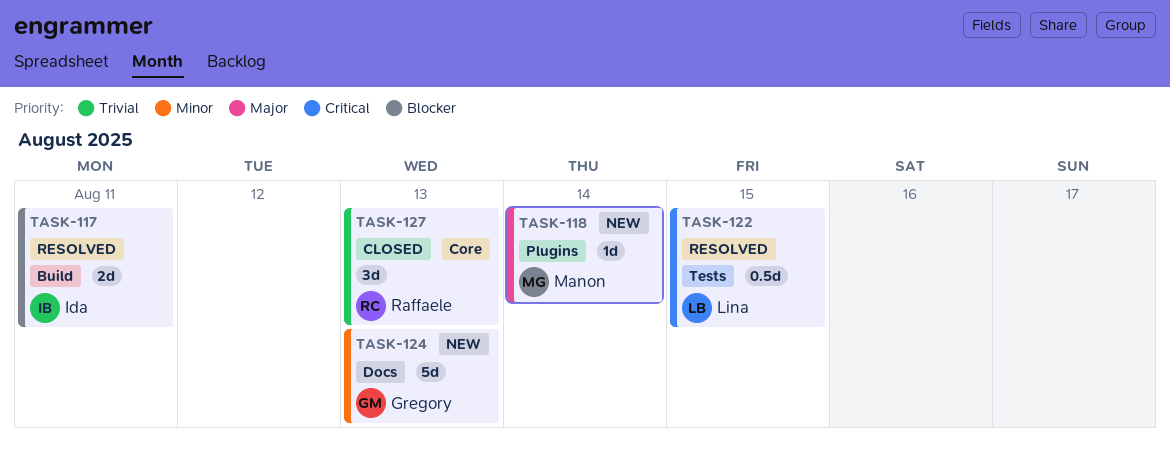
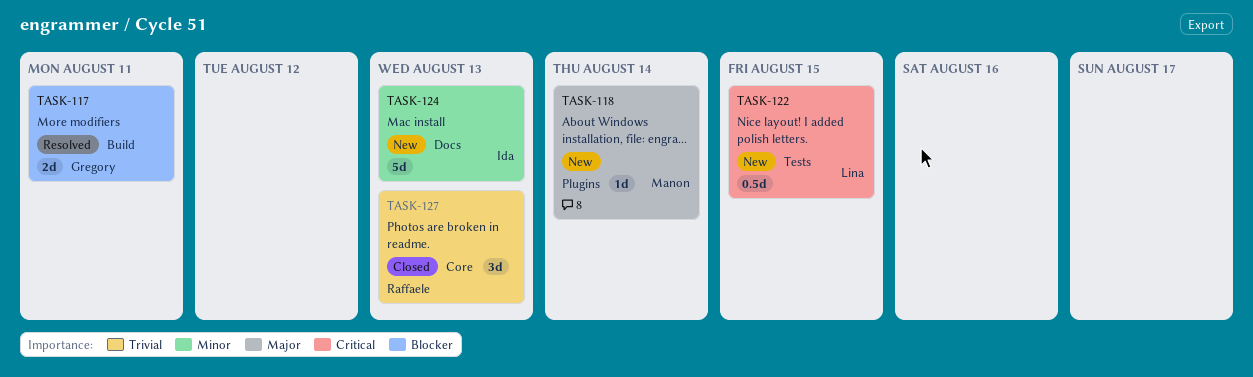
TASK-117, owner: Ida -> Gregory
TASK-122, status: Resolved -> New
TASK-124, owner: Gregory -> Ida

